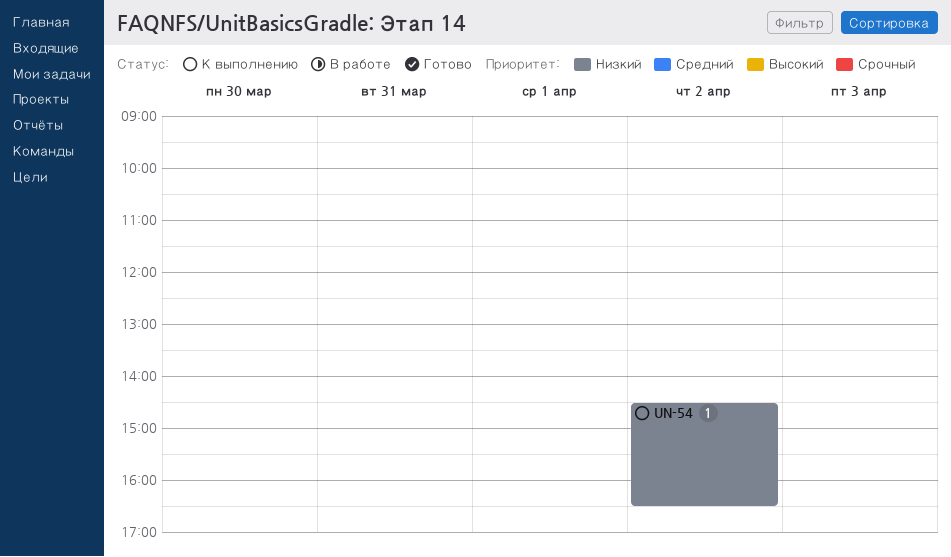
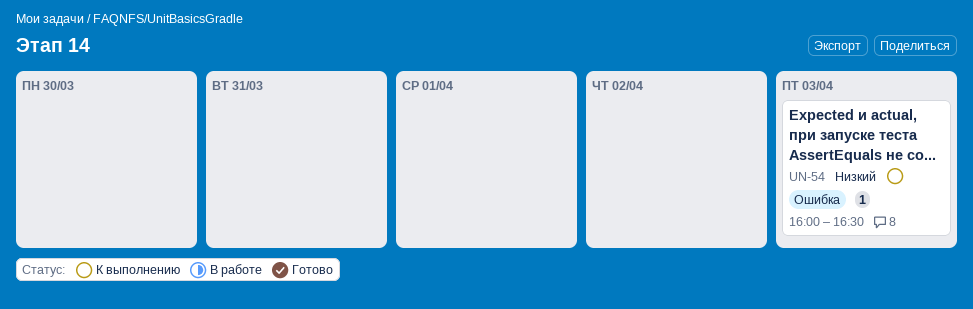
UN-54, day: Apr 2 -> Apr 3
UN-54, begins: 14:30 -> 16:00

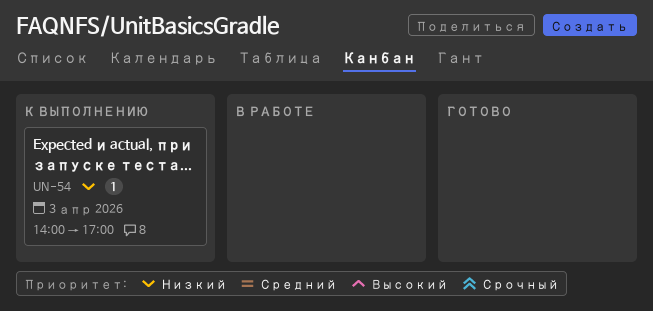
UN-54, begins: 16:00 -> 14:00
UN-54, ends: 16:30 -> 17:00

